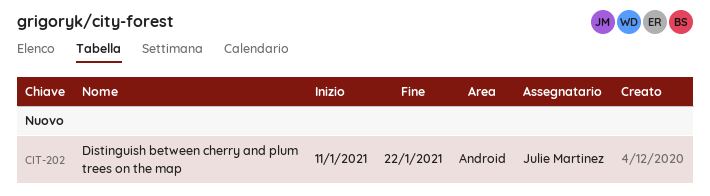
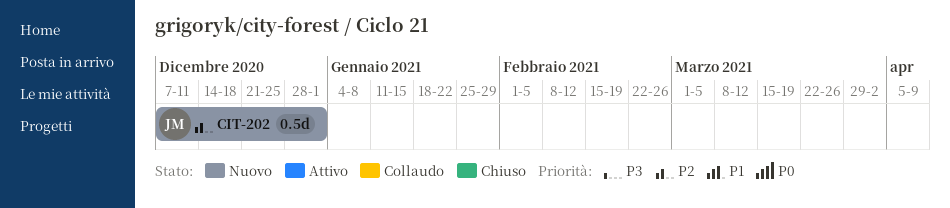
CIT-202, start: Jan 11 -> Dec 7
CIT-202, due: Jan 22 -> Jan 1

